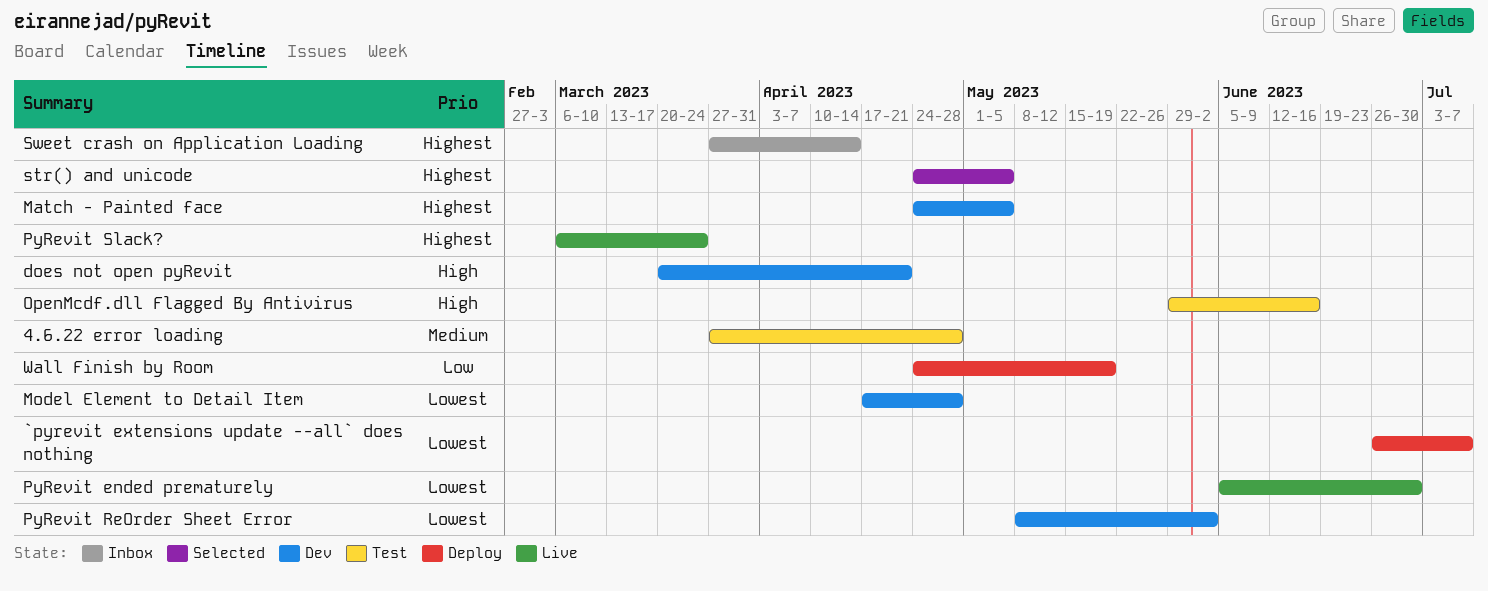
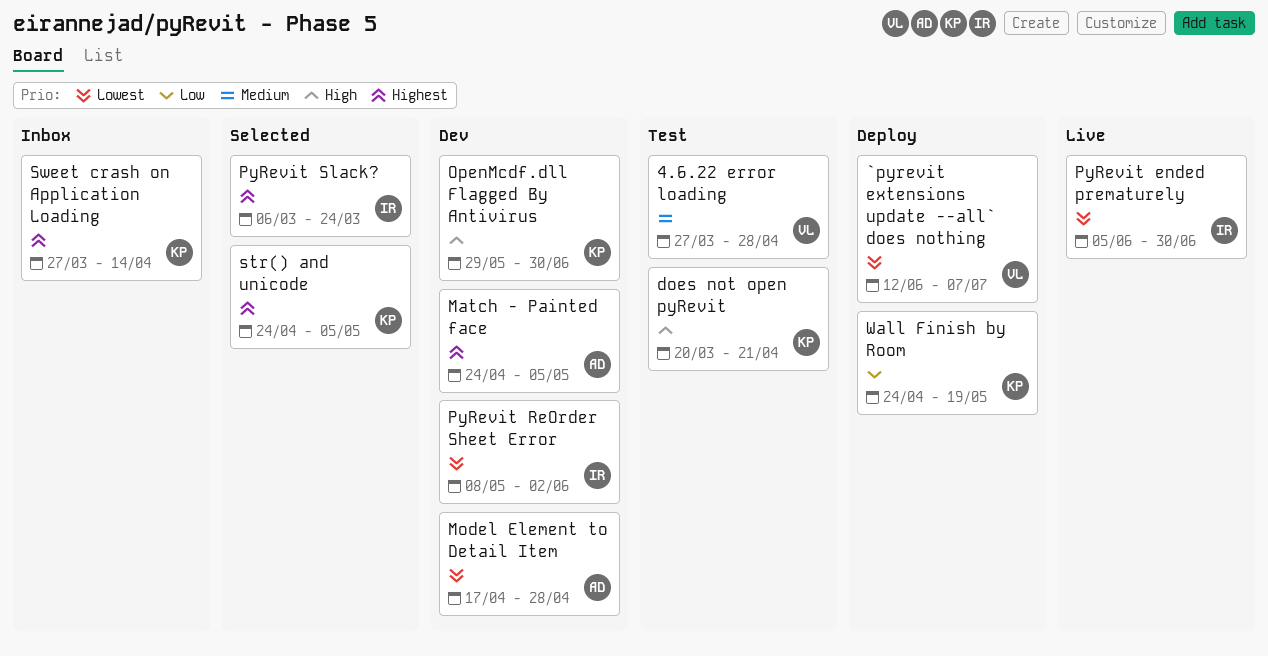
`pyrevit extensions update --all` does nothing, start: Jun 26 -> Jun 12
does not open pyRevit, status: Dev -> Test
OpenMcdf.dll Flagged By Antivirus, status: Test -> Dev
OpenMcdf.dll Flagged By Antivirus, due: Jun 16 -> Jun 30
PyRevit Slack?, status: Live -> Selected

